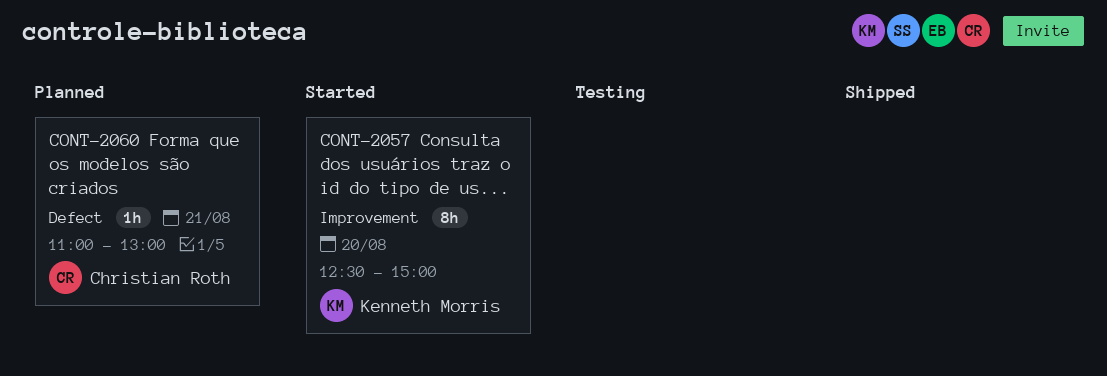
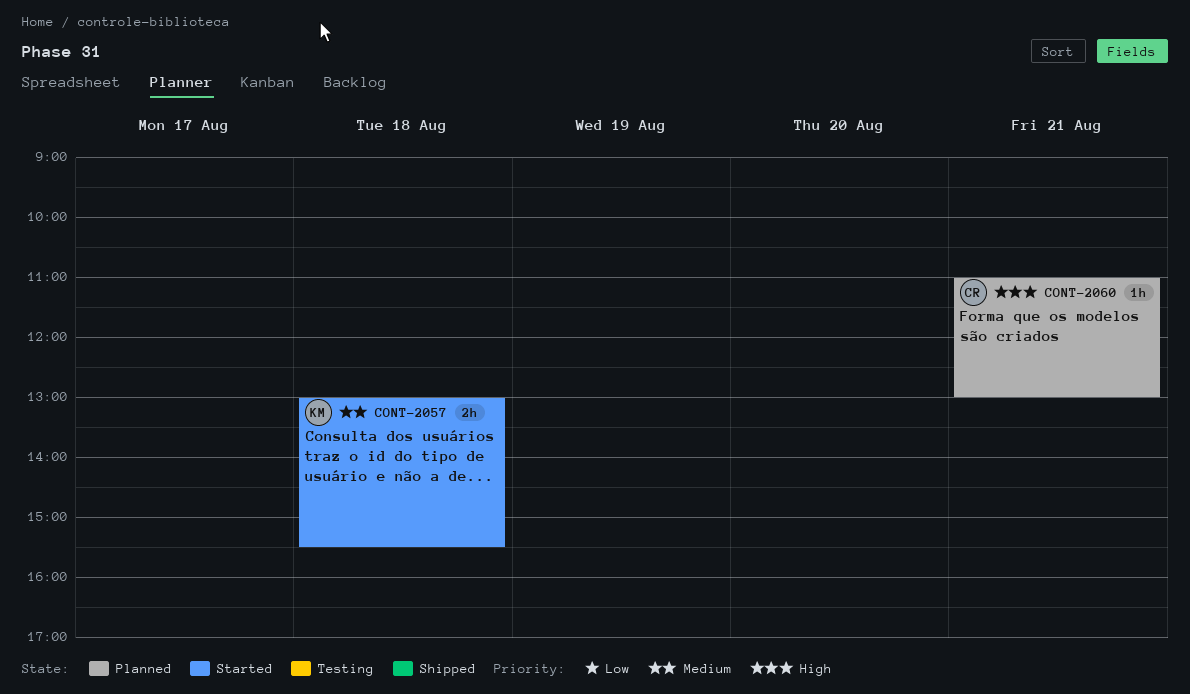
CONT-2057, estimate: 8h -> 2h
CONT-2057, day: Aug 20 -> Aug 18
CONT-2057, begins: 12:30 -> 13:00
CONT-2057, ends: 15:00 -> 15:30

